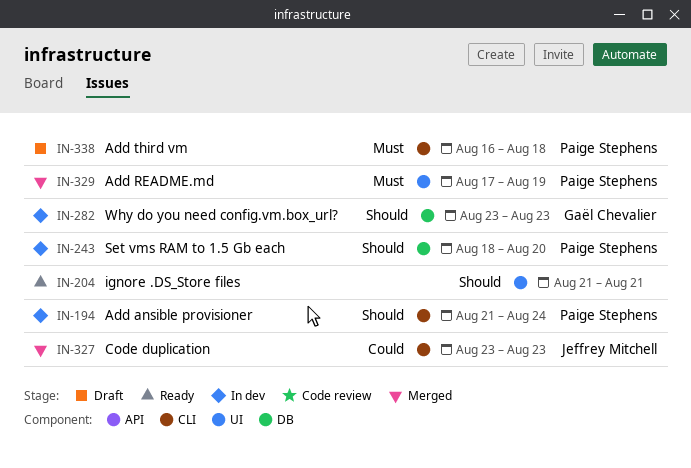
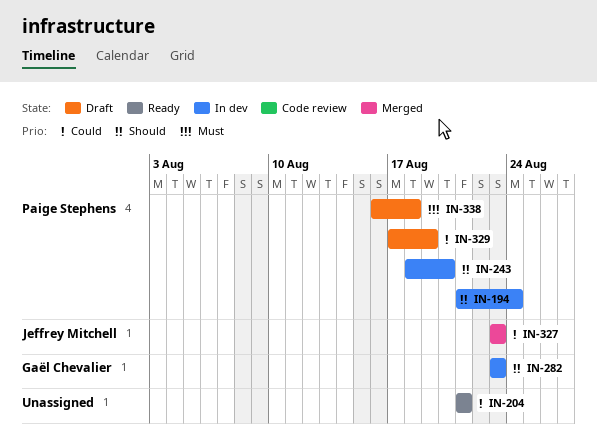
IN-204, priority: Should -> Could
IN-329, status: Merged -> Draft
IN-329, priority: Must -> Could

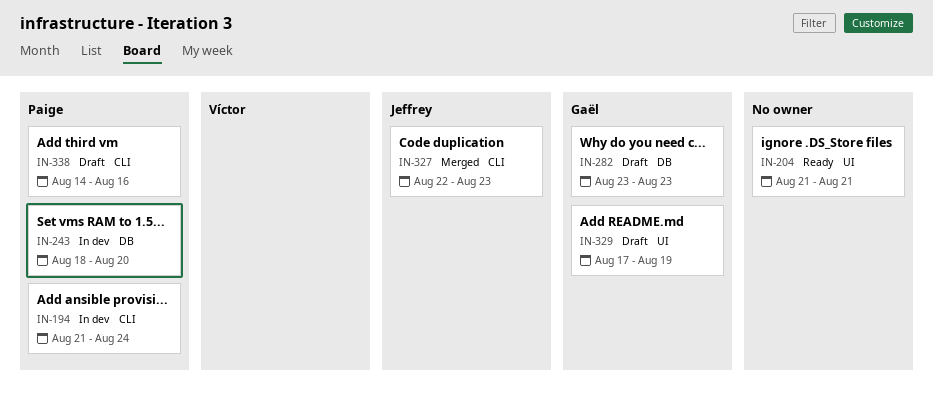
IN-282, status: In dev -> Draft
IN-327, start: Aug 23 -> Aug 22
IN-329, owner: Paige Stephens -> Gaël Chevalier
IN-338, start: Aug 16 -> Aug 14
IN-338, due: Aug 18 -> Aug 16

